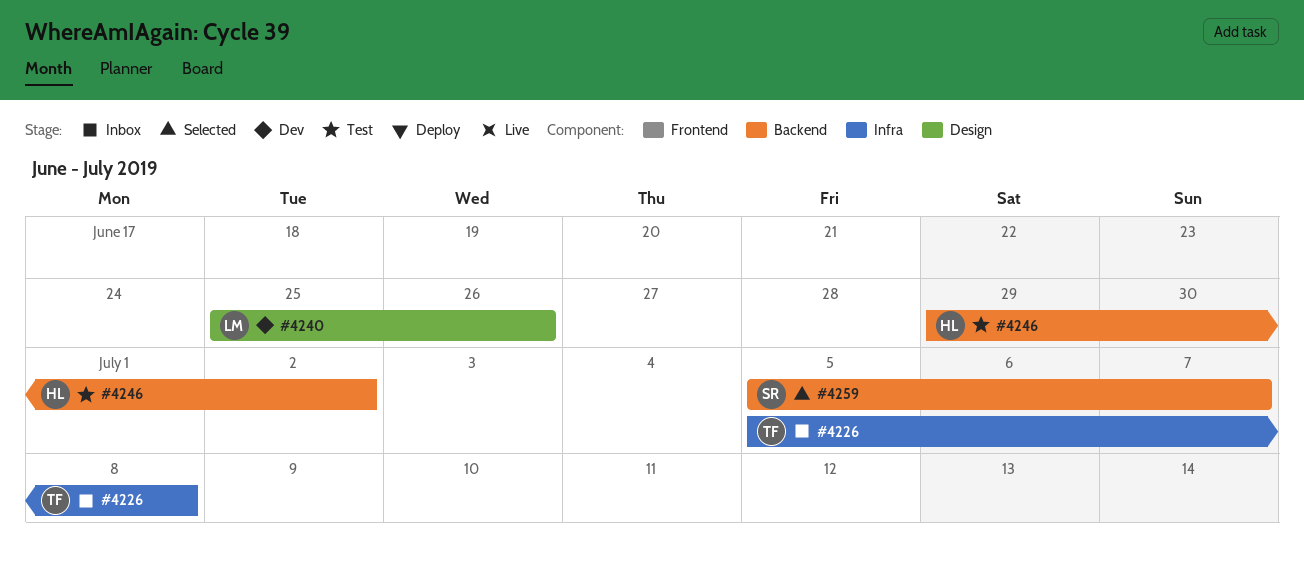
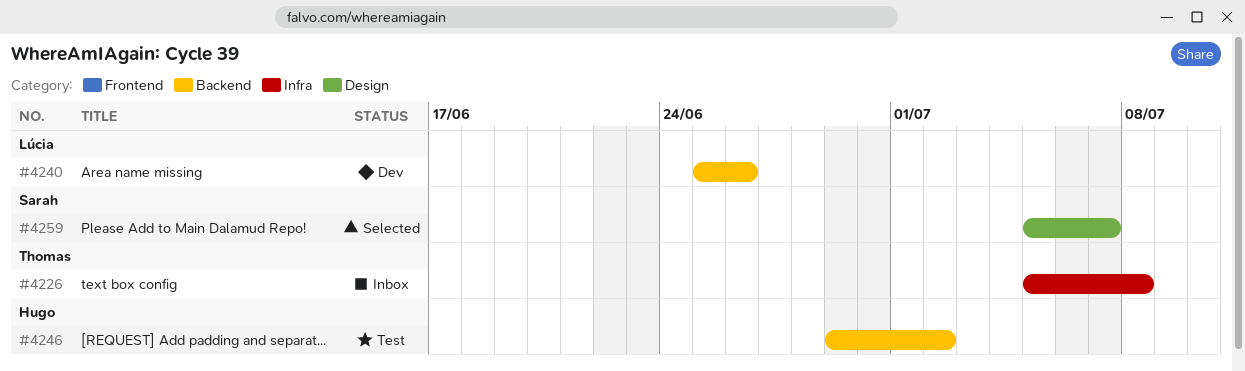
#4240, label: Design -> Backend
#4259, label: Backend -> Design

